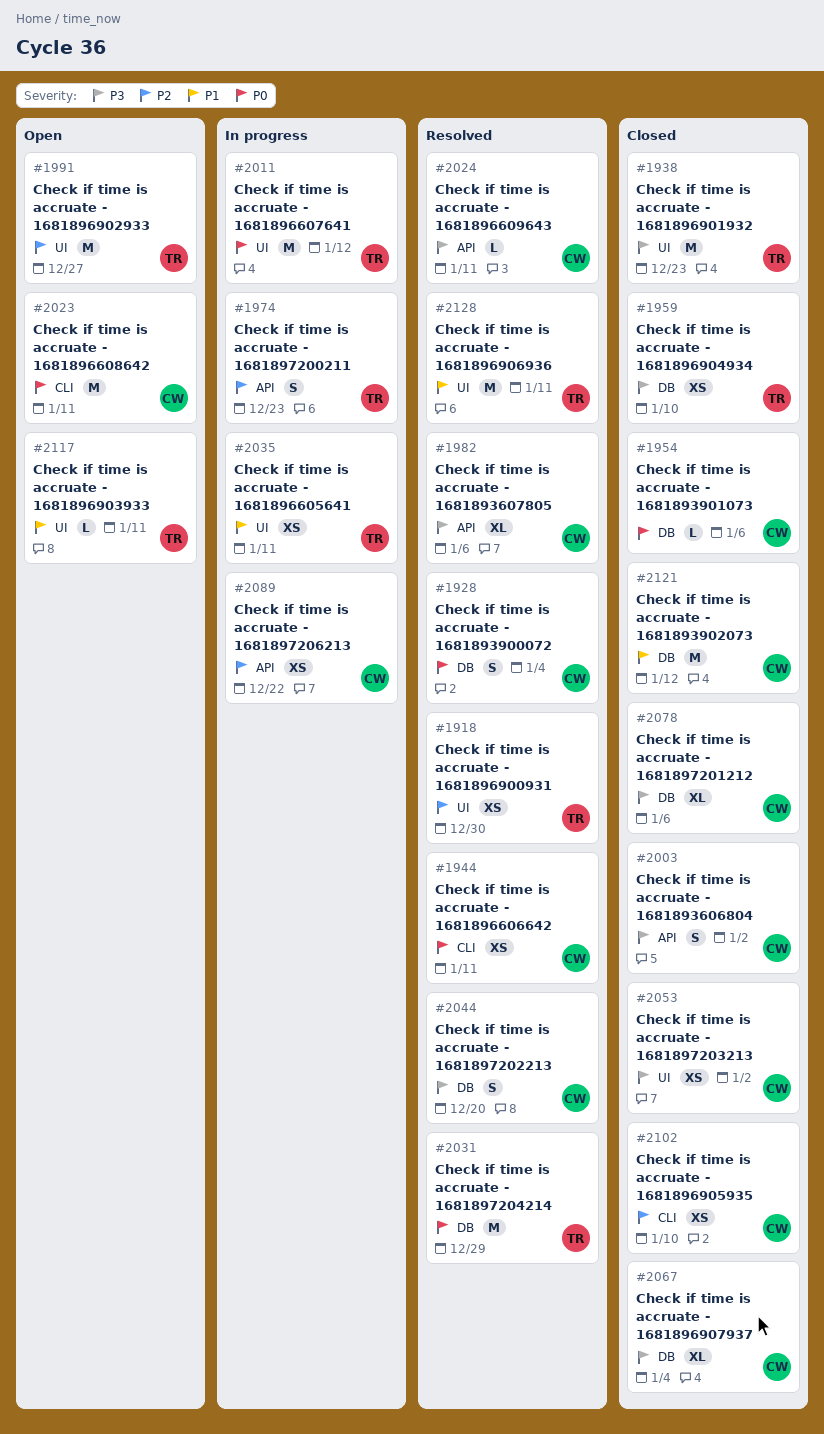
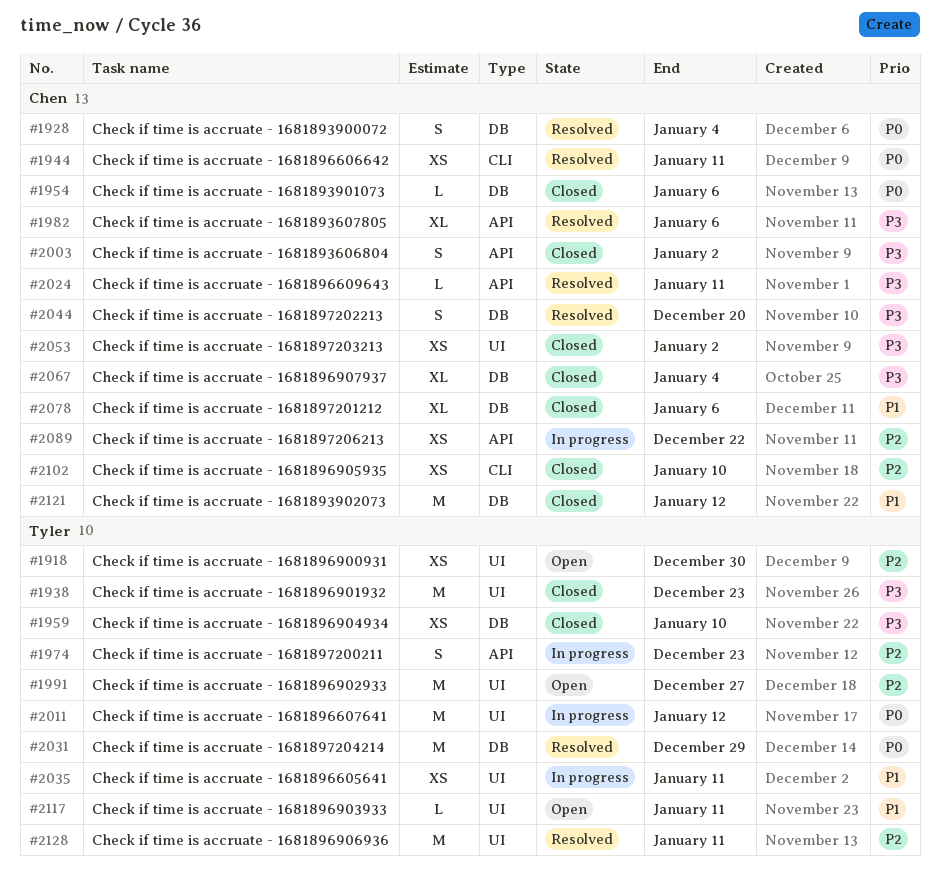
#1918, status: Resolved -> Open
#2023: present -> none
#2078, priority: P3 -> P1
#2128, priority: P1 -> P2

